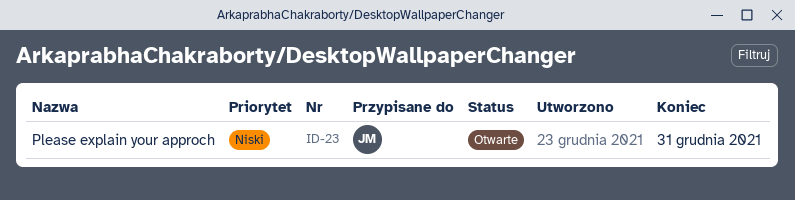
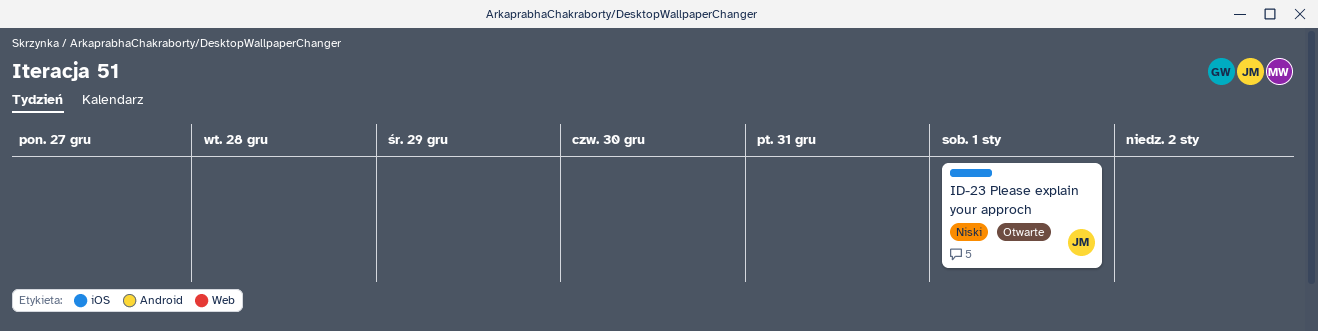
ID-23, due: Dec 31 -> Jan 1

